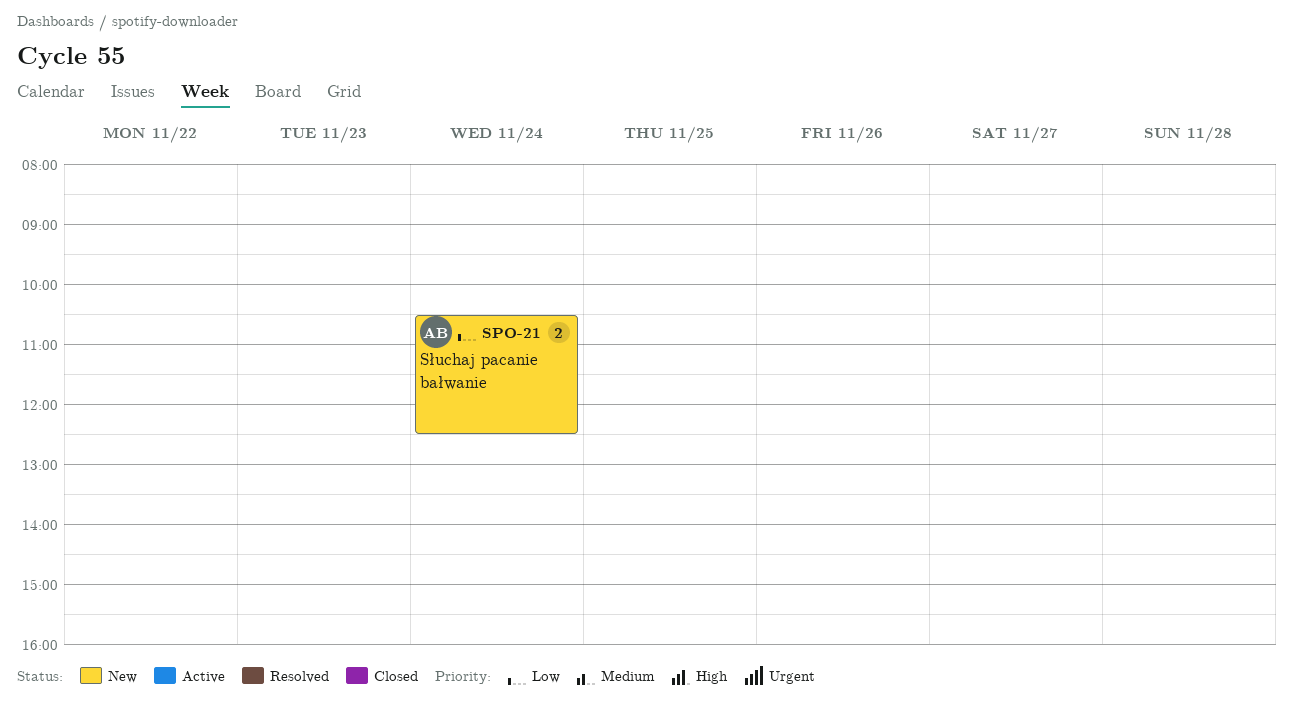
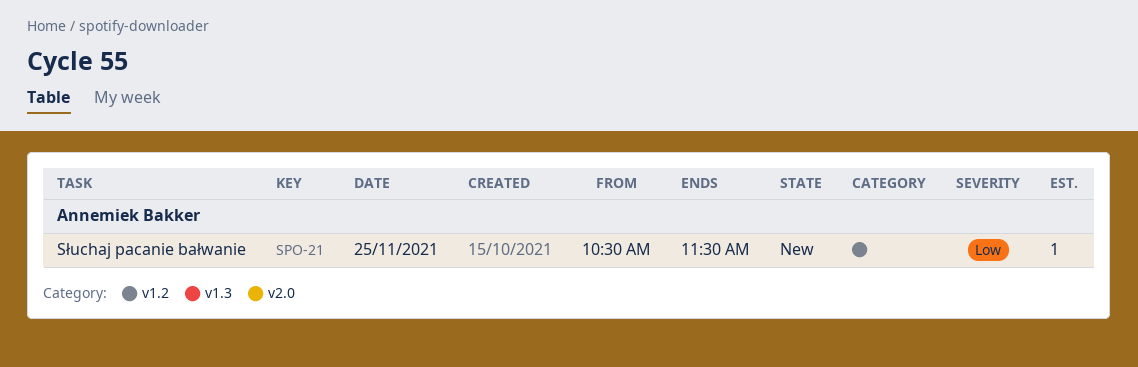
SPO-21, estimate: 2 -> 1
SPO-21, day: Nov 24 -> Nov 25
SPO-21, ends: 12:30 -> 11:30

